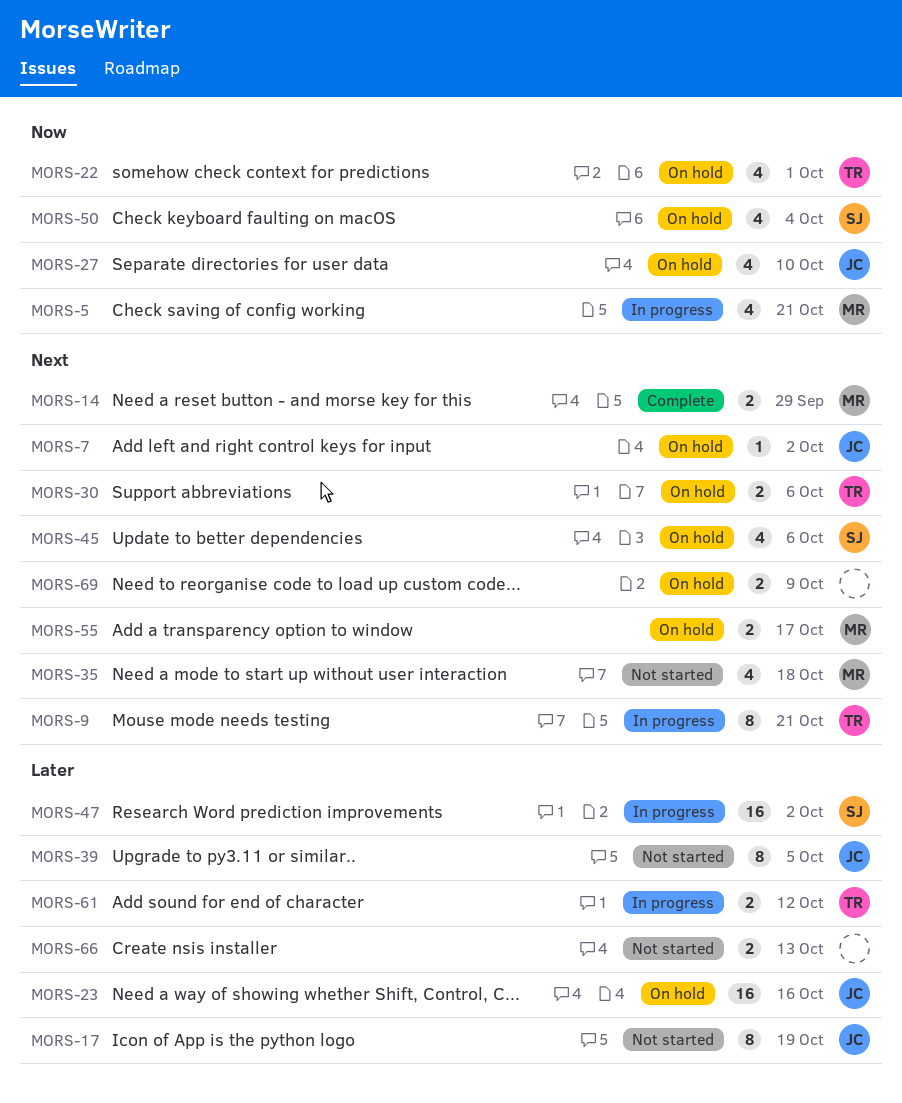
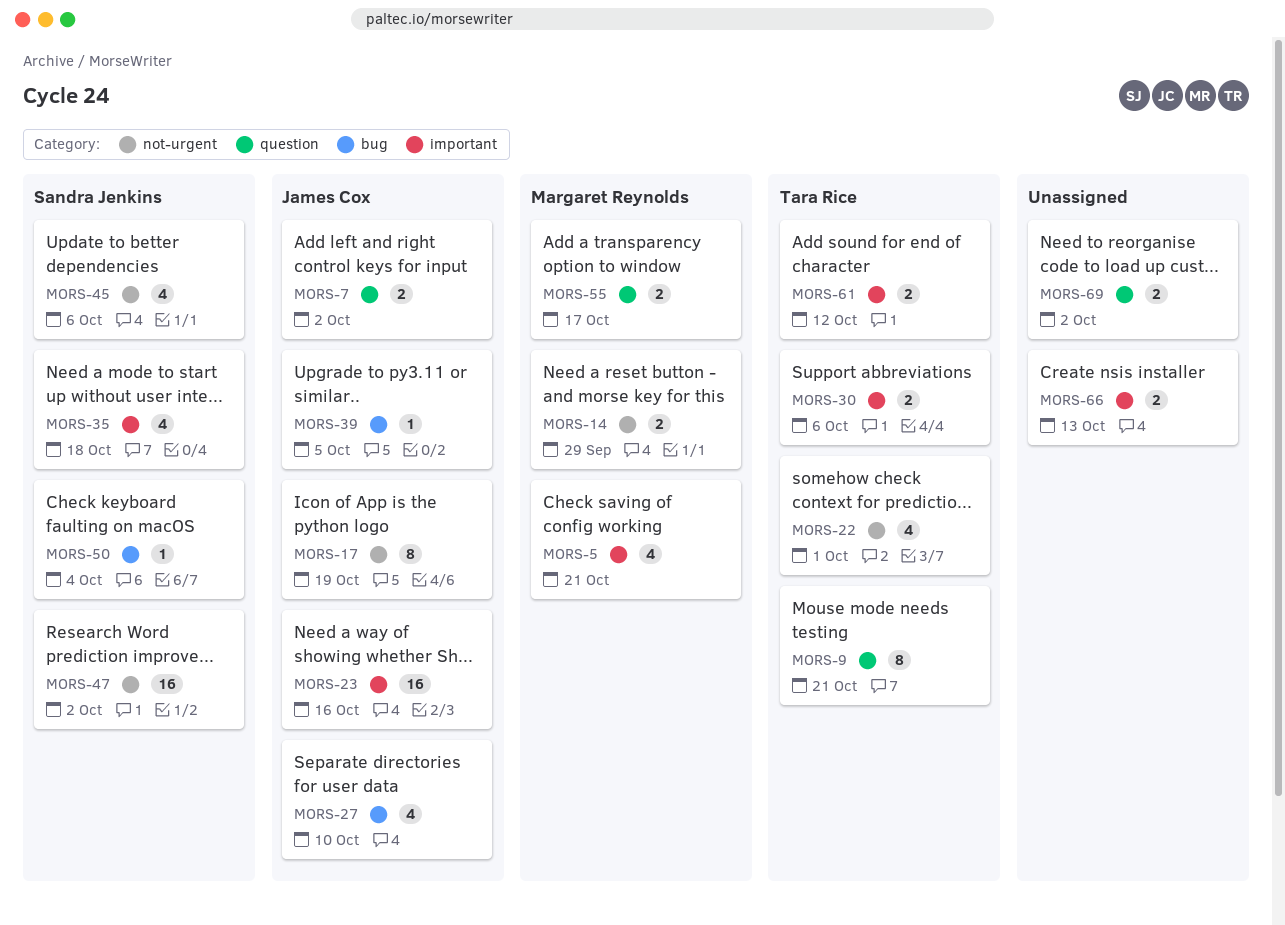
MORS-7, estimate: 1 -> 2
MORS-35, owner: Margaret Reynolds -> Sandra Jenkins
MORS-39, estimate: 8 -> 1
MORS-50, estimate: 4 -> 1
MORS-69, due: Oct 9 -> Oct 2

